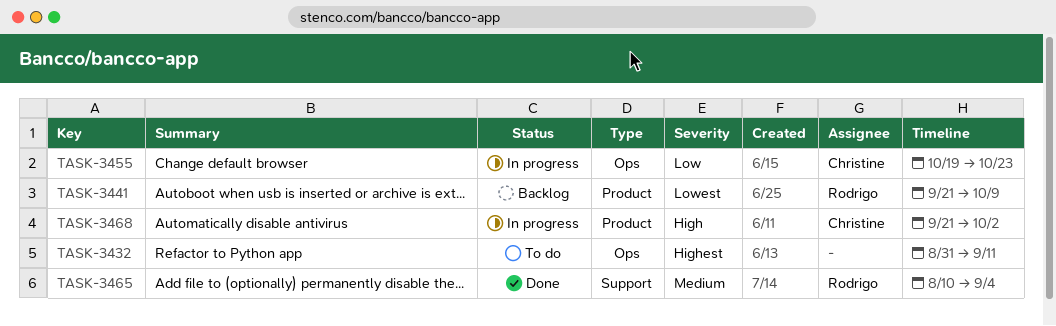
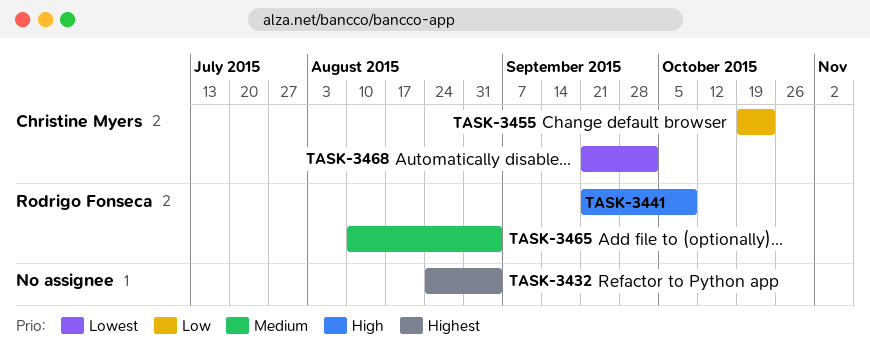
TASK-3432, start: Aug 31 -> Aug 24
TASK-3432, due: Sep 11 -> Sep 4
TASK-3441, priority: Lowest -> High
TASK-3468, priority: High -> Lowest

